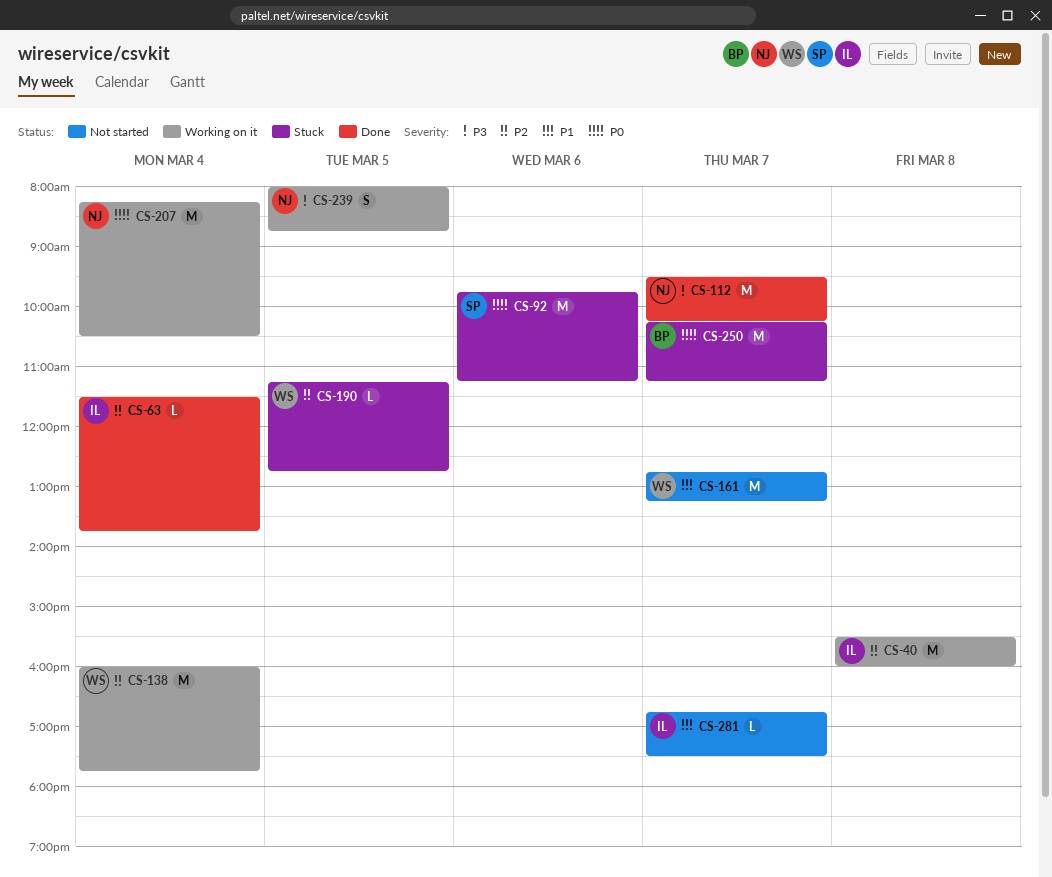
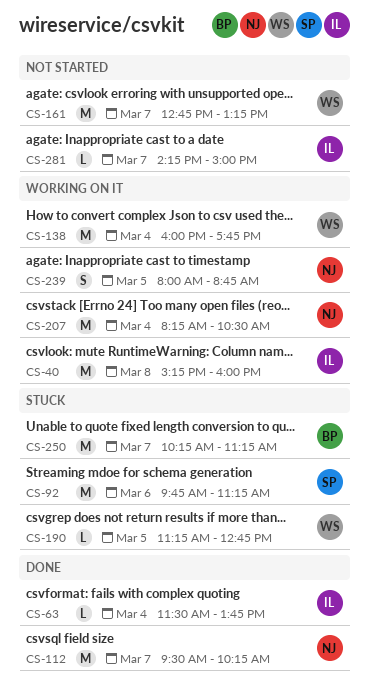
CS-40, begins: 15:30 -> 15:15
CS-281, begins: 16:45 -> 14:15
CS-281, ends: 17:30 -> 15:00

